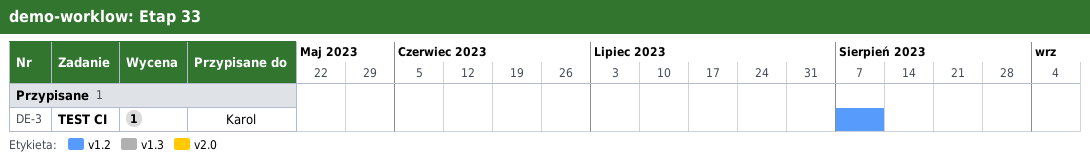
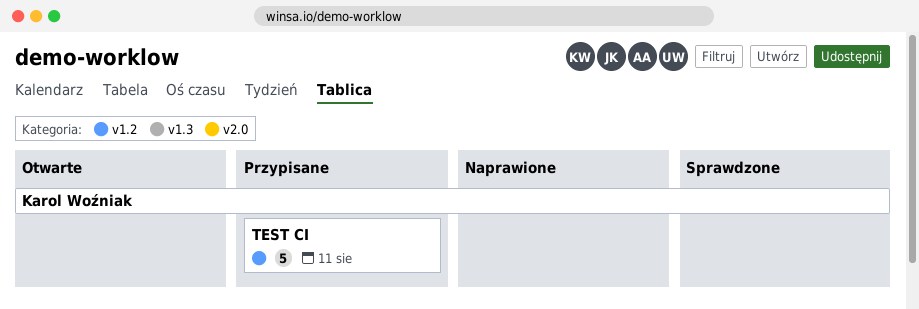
TEST CI, estimate: 1 -> 5

